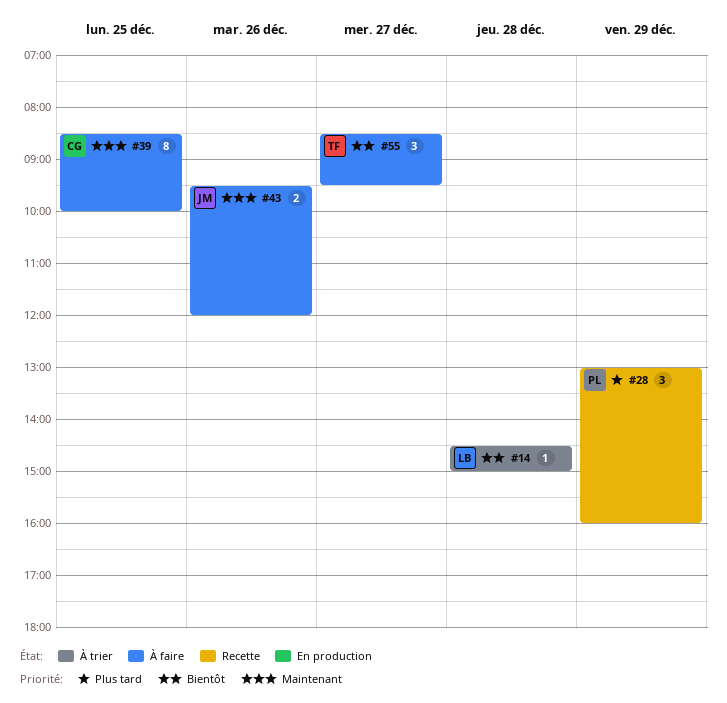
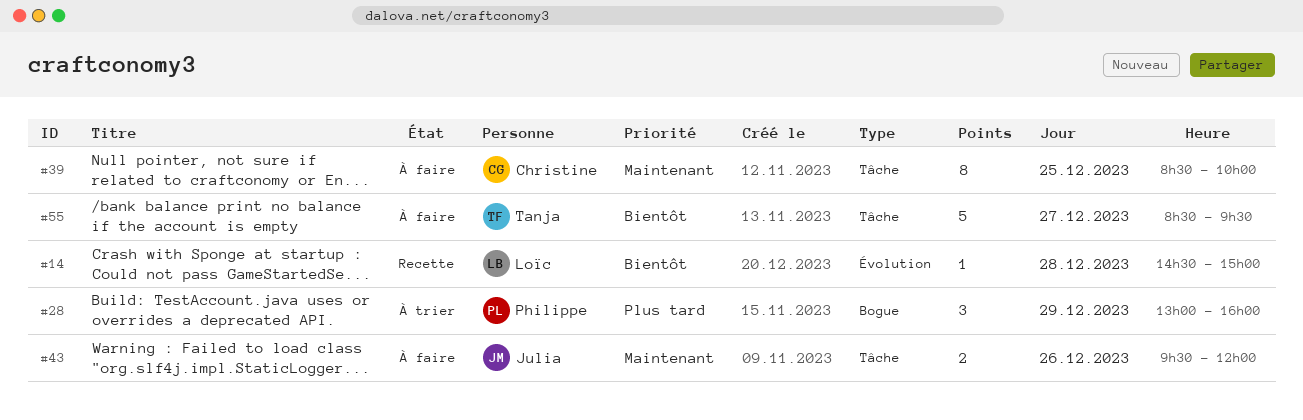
#14, status: À trier -> Recette
#28, status: Recette -> À trier
#55, estimate: 3 -> 5

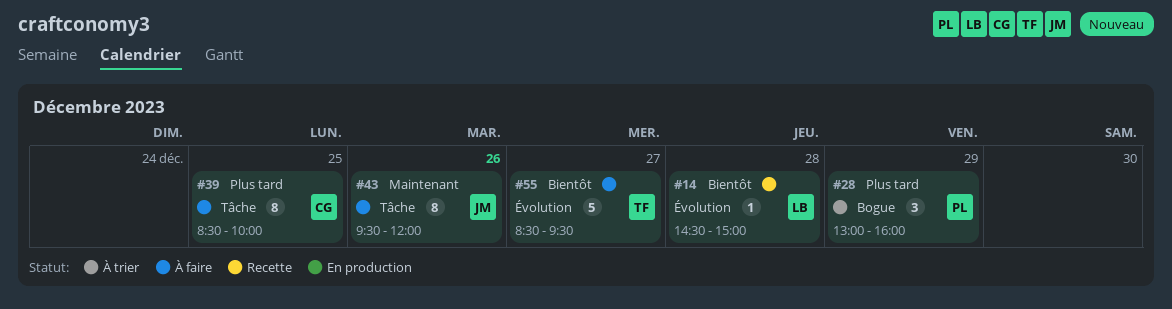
#39, priority: Maintenant -> Plus tard
#43, estimate: 2 -> 8
#55, label: Tâche -> Évolution

